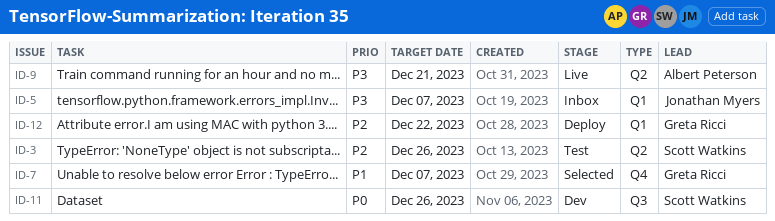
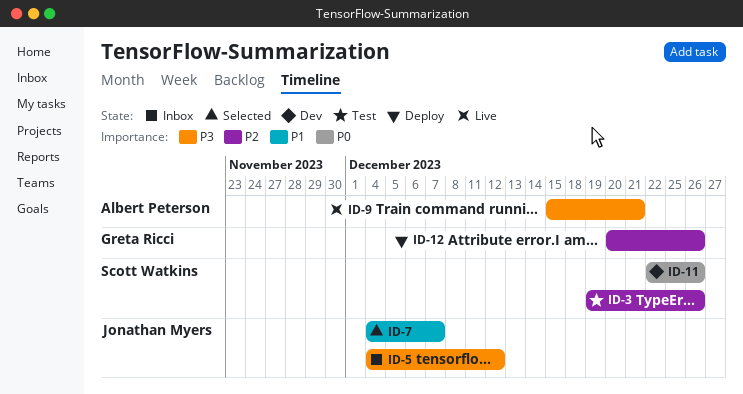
ID-5, due: Dec 7 -> Dec 12
ID-7, owner: Greta Ricci -> Jonathan Myers
ID-12, due: Dec 22 -> Dec 26

